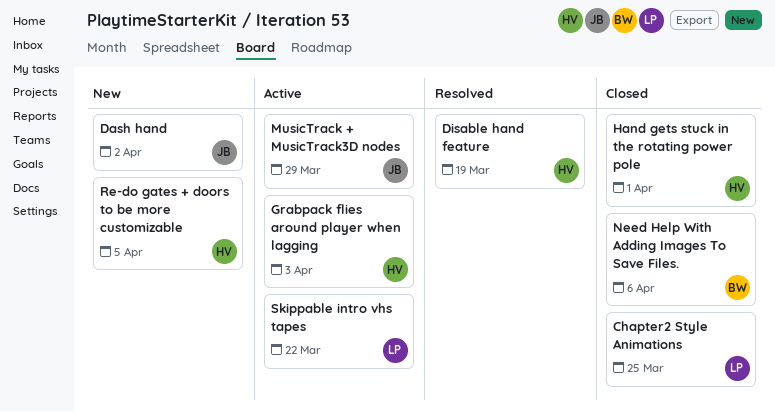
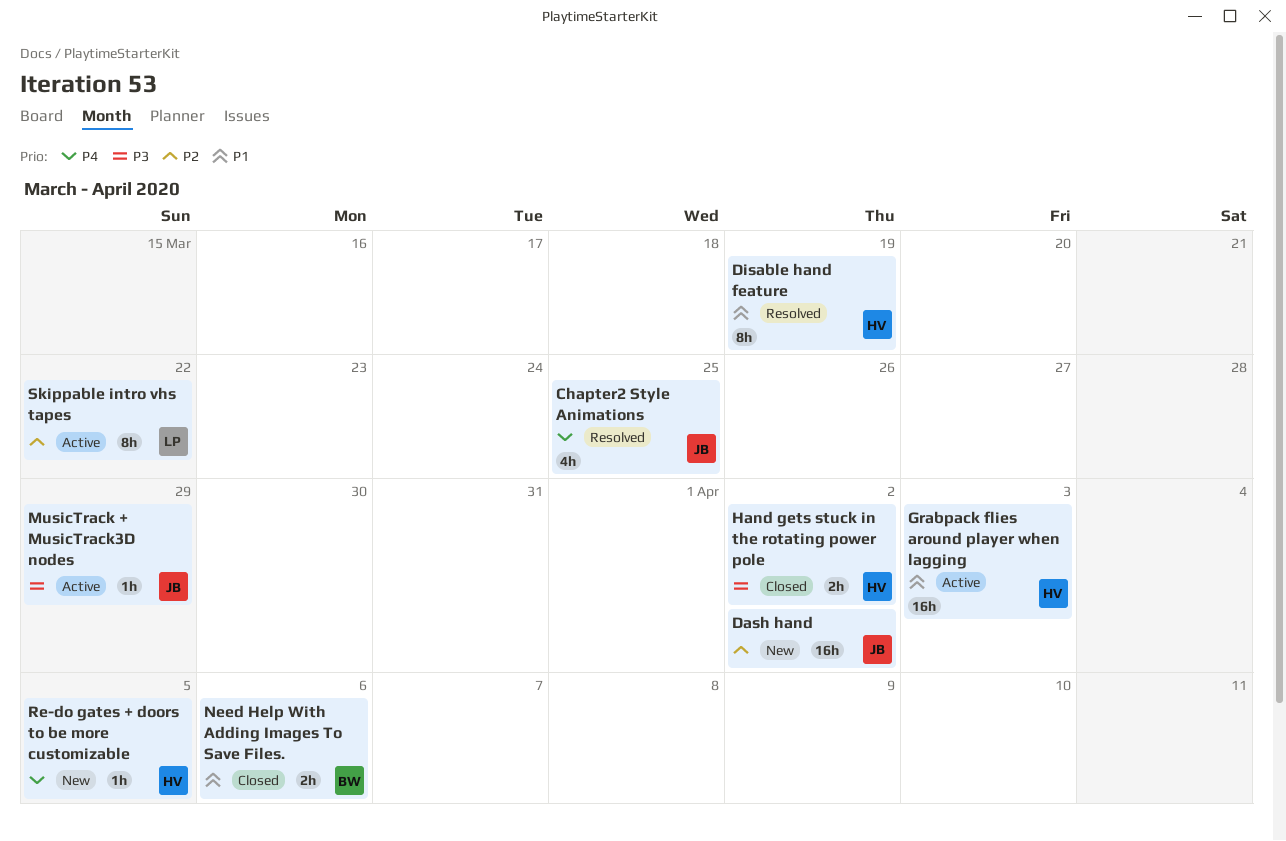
Chapter2 Style Animations, status: Closed -> Resolved
Chapter2 Style Animations, owner: LP -> JB
Hand gets stuck in the rotating power pole, due: Apr 1 -> Apr 2

